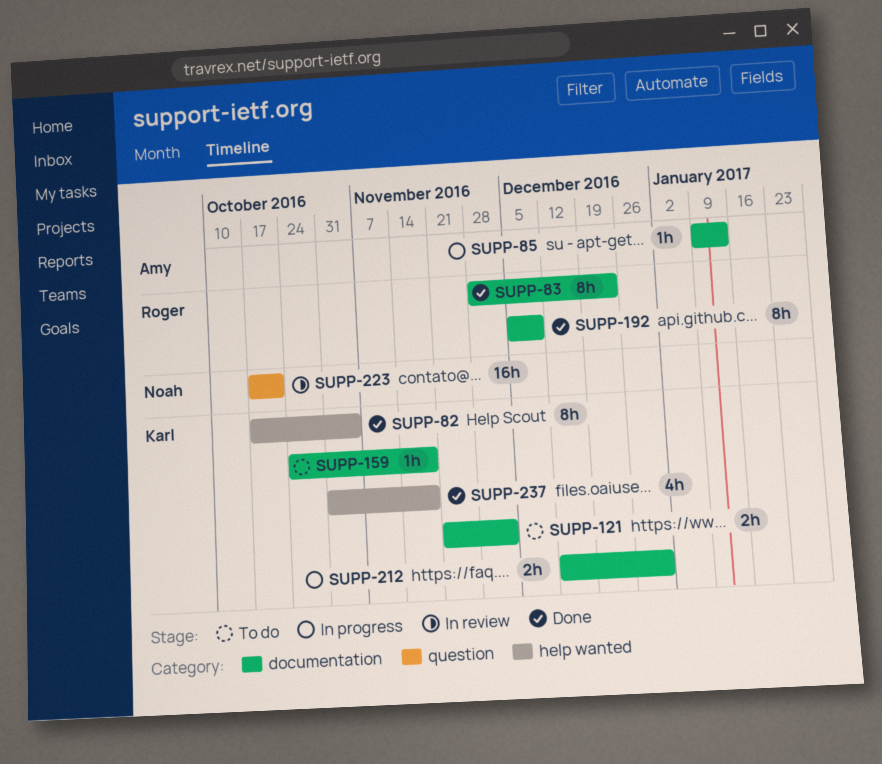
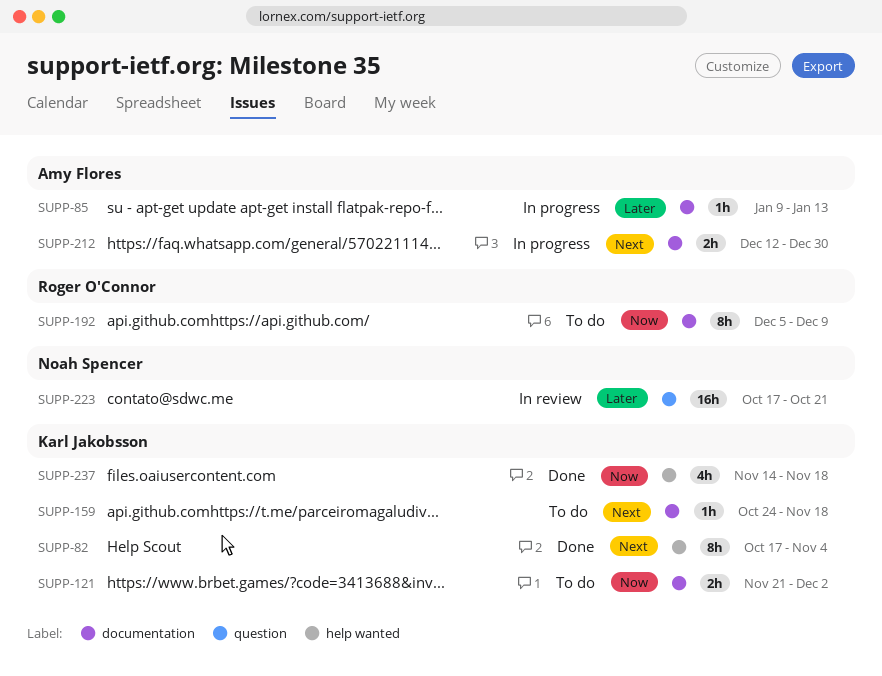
SUPP-83: present -> none
SUPP-192, status: Done -> To do
SUPP-212, owner: Karl Jakobsson -> Amy Flores
SUPP-237, start: Oct 31 -> Nov 14

